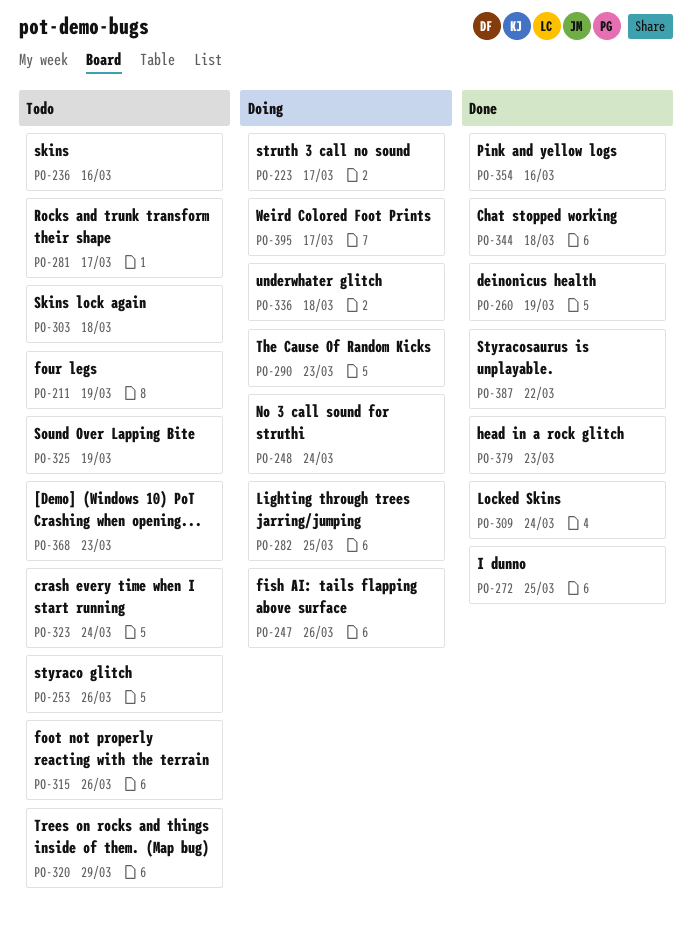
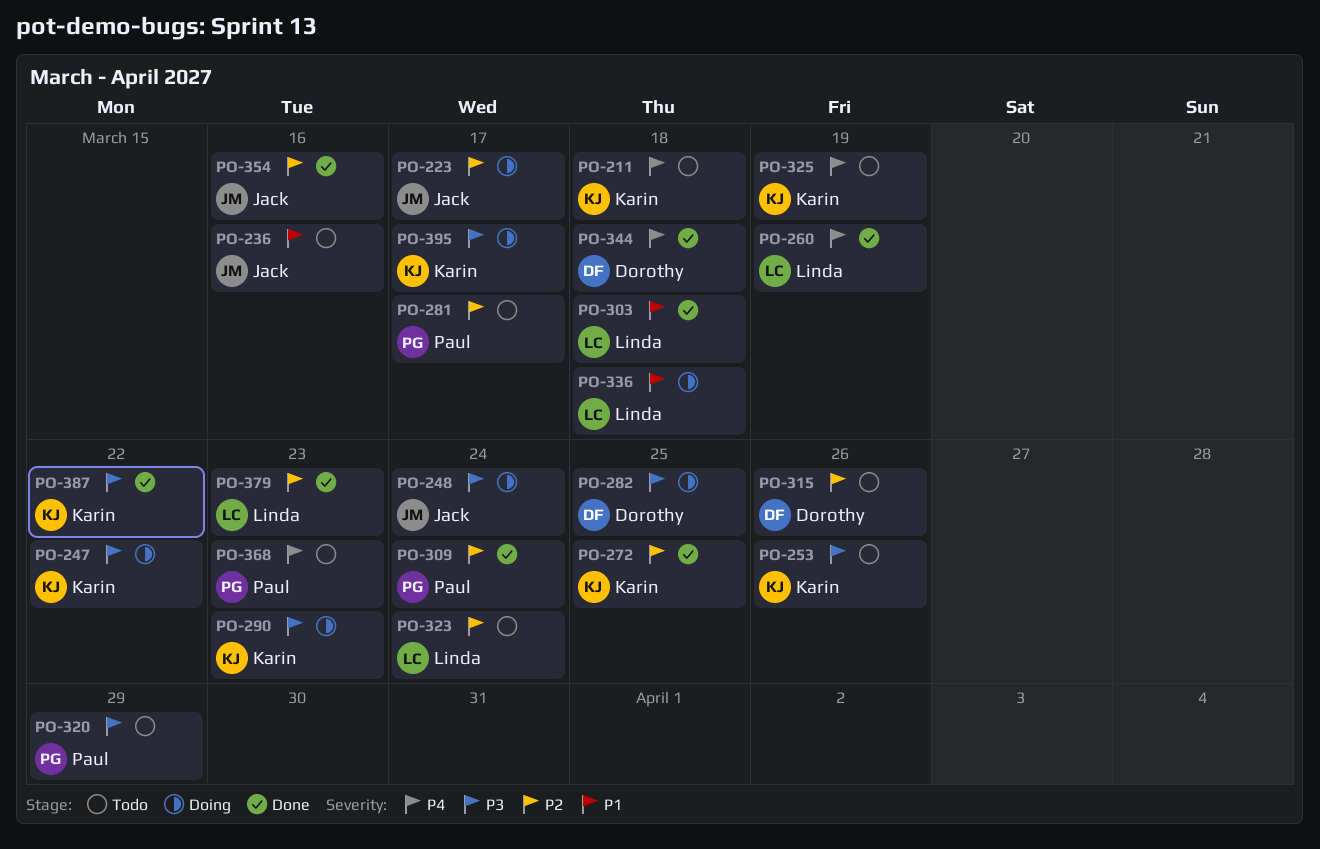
PO-211, due: Mar 19 -> Mar 18
PO-247, due: Mar 26 -> Mar 22
PO-303, status: Todo -> Done

